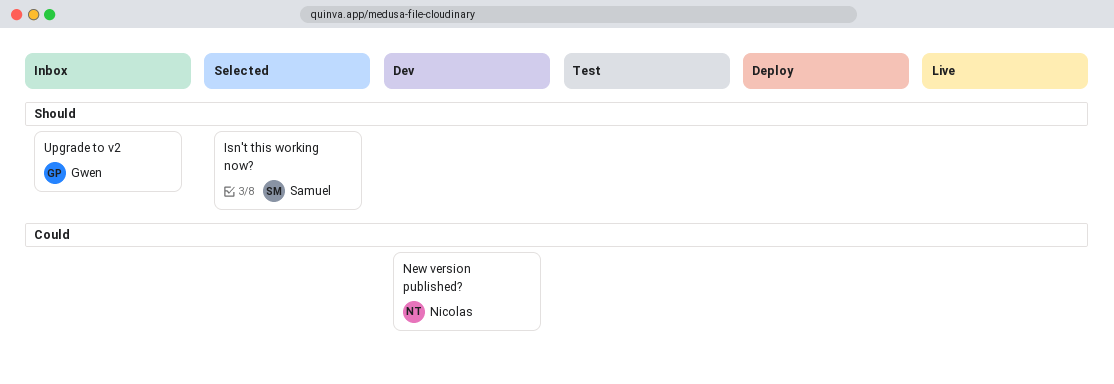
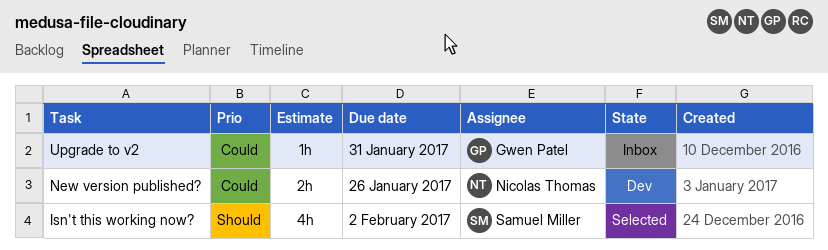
Upgrade to v2, priority: Should -> Could

